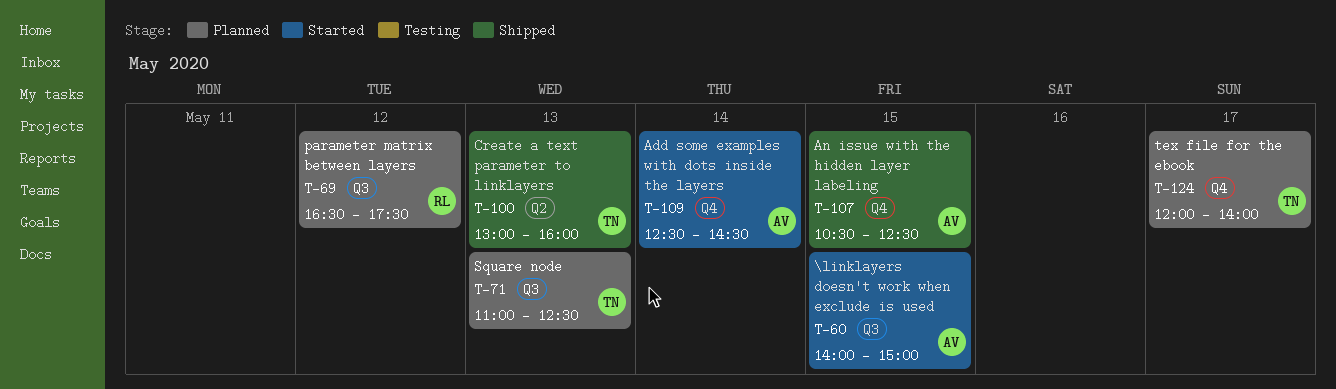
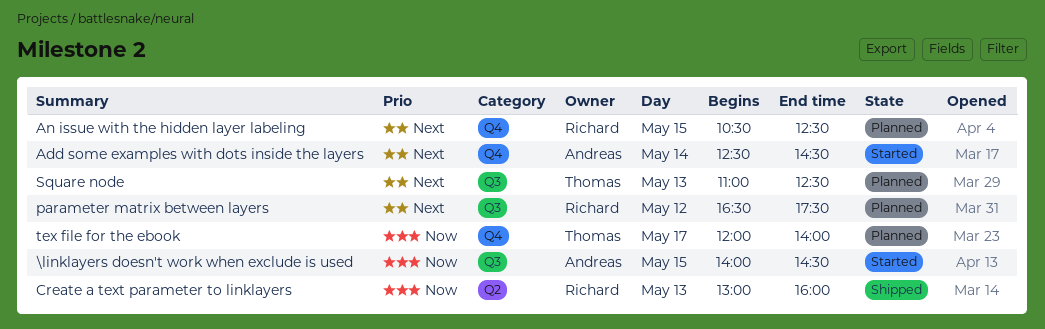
\linklayers doesn't work when exclude is used, ends: 15:00 -> 14:30
An issue with the hidden layer labeling, status: Shipped -> Planned
An issue with the hidden layer labeling, owner: Andreas -> Richard
Create a text parameter to linklayers, owner: Thomas -> Richard

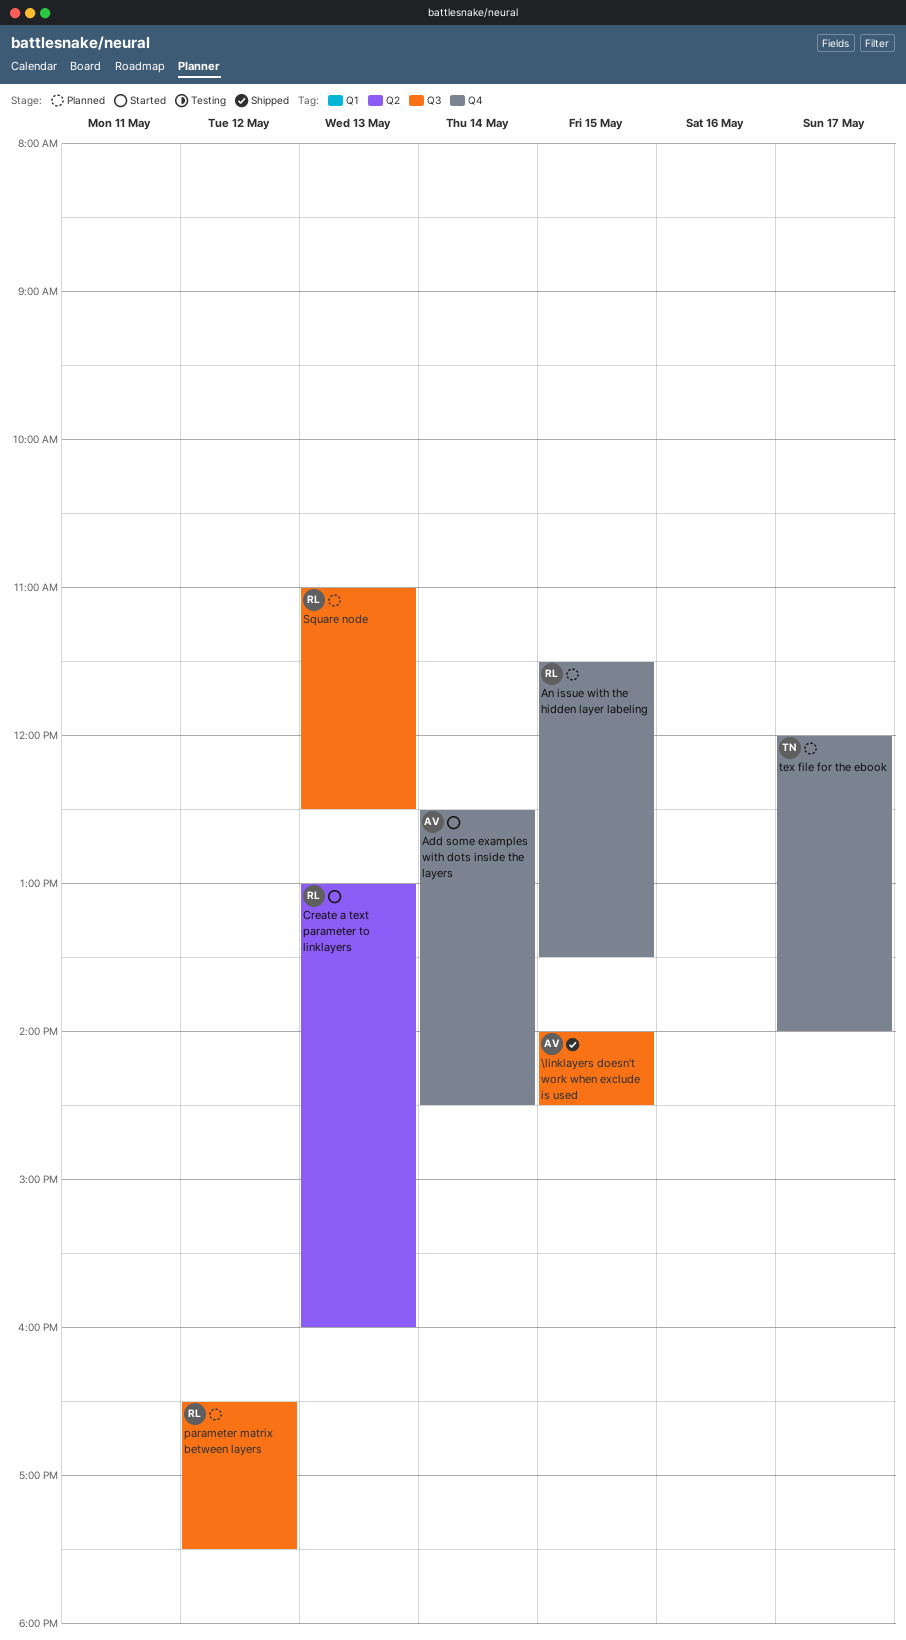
\linklayers doesn't work when exclude is used, status: Started -> Shipped
An issue with the hidden layer labeling, begins: 10:30 -> 11:30
An issue with the hidden layer labeling, ends: 12:30 -> 13:30
Create a text parameter to linklayers, status: Shipped -> Started
Square node, owner: Thomas -> Richard

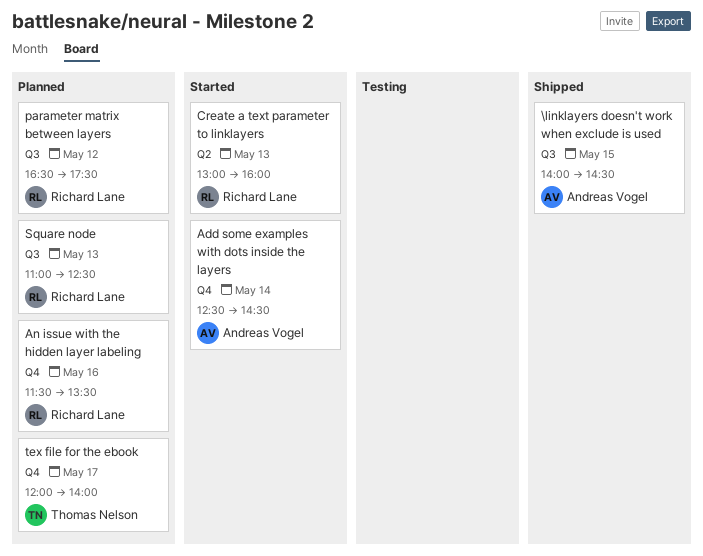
An issue with the hidden layer labeling, day: May 15 -> May 16

